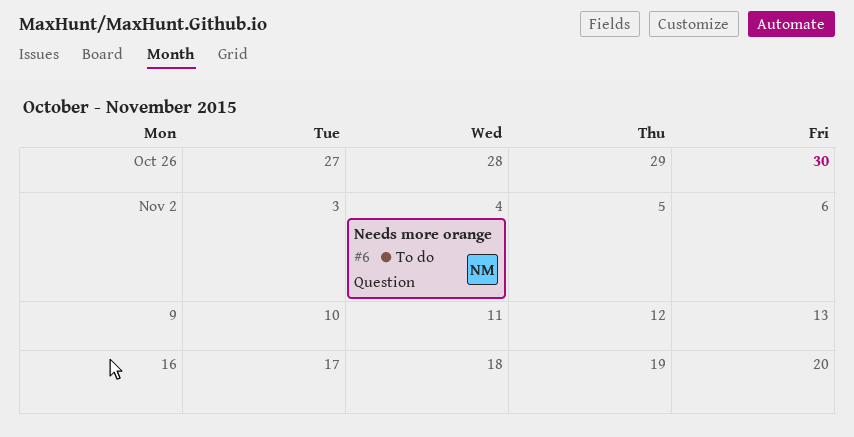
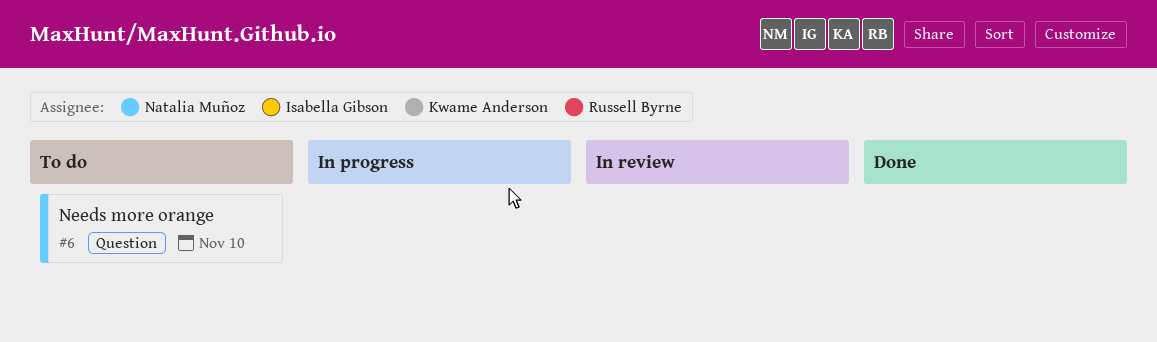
#6, due: Nov 4 -> Nov 10

